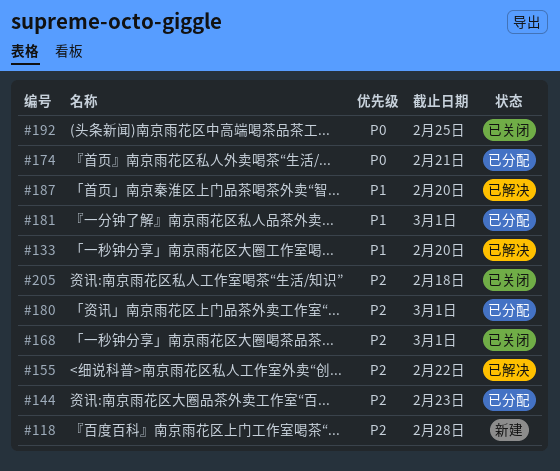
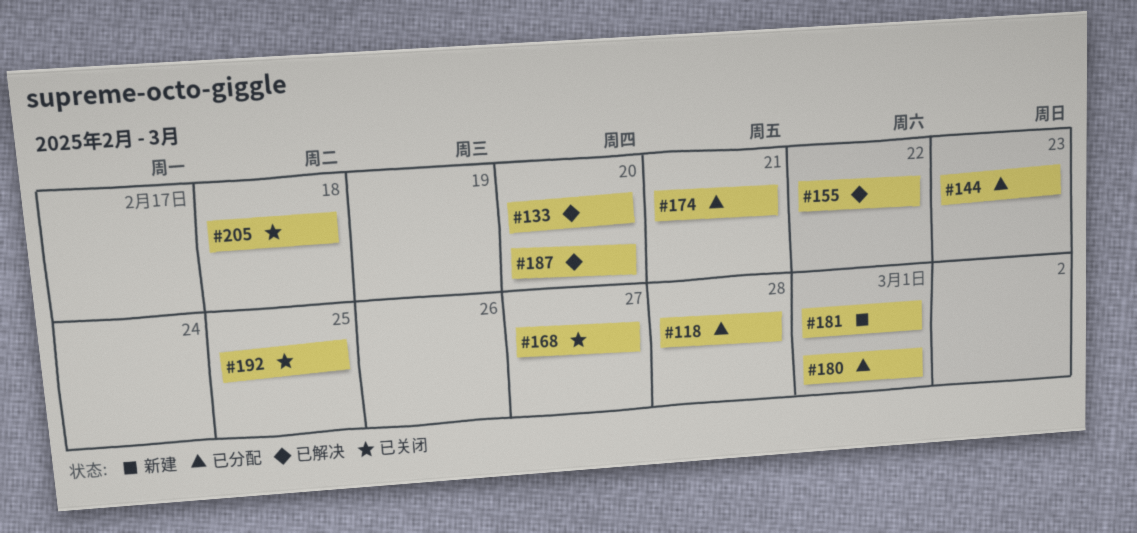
#118, status: 新建 -> 已分配
#168, due: Mar 1 -> Feb 27
#181, status: 已分配 -> 新建

